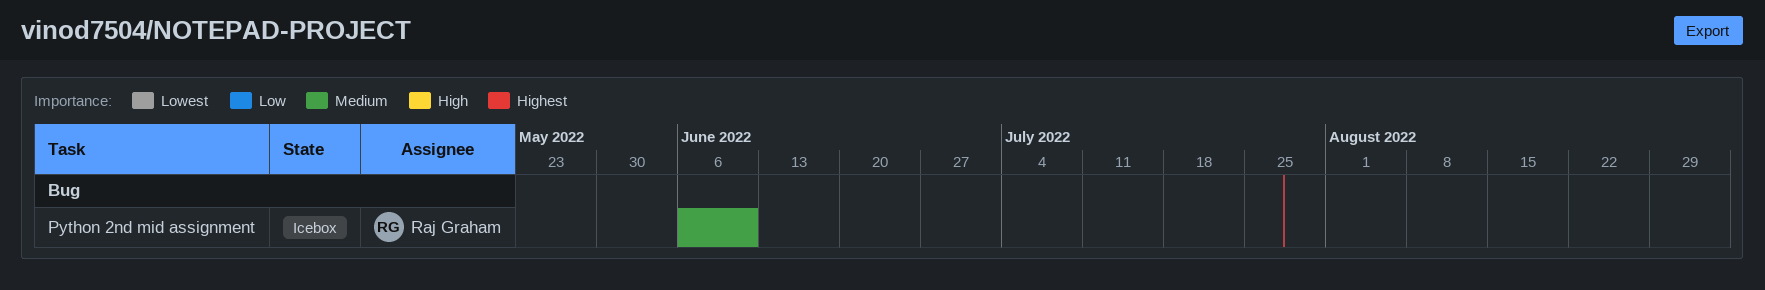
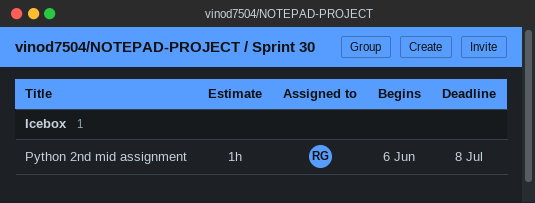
Python 2nd mid assignment, due: Jun 10 -> Jul 8

